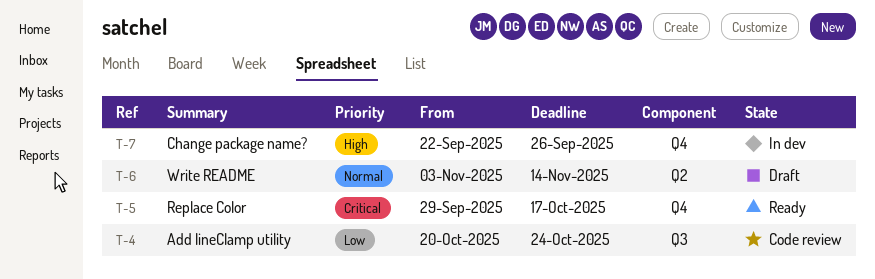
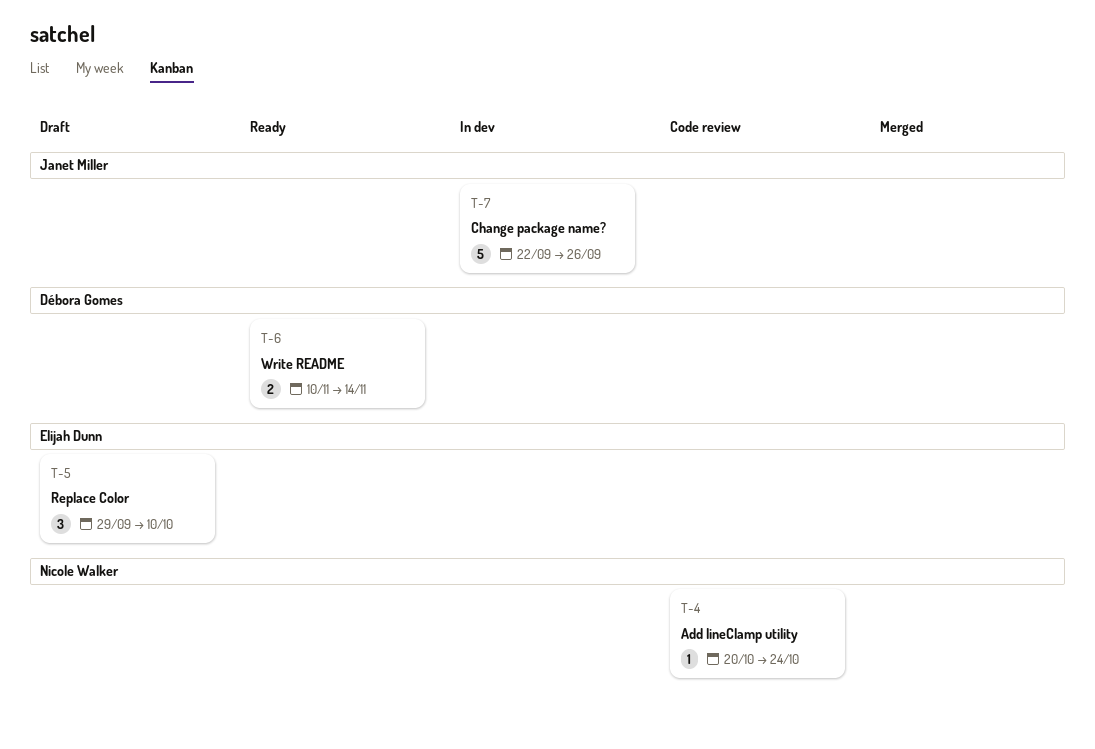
T-5, status: Ready -> Draft
T-5, due: Oct 17 -> Oct 10
T-6, status: Draft -> Ready
T-6, start: Nov 3 -> Nov 10

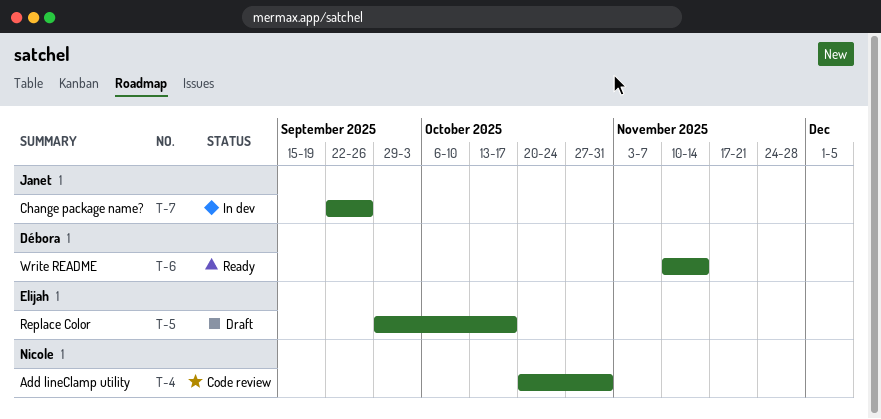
T-4, due: Oct 24 -> Oct 31
T-5, due: Oct 10 -> Oct 17

